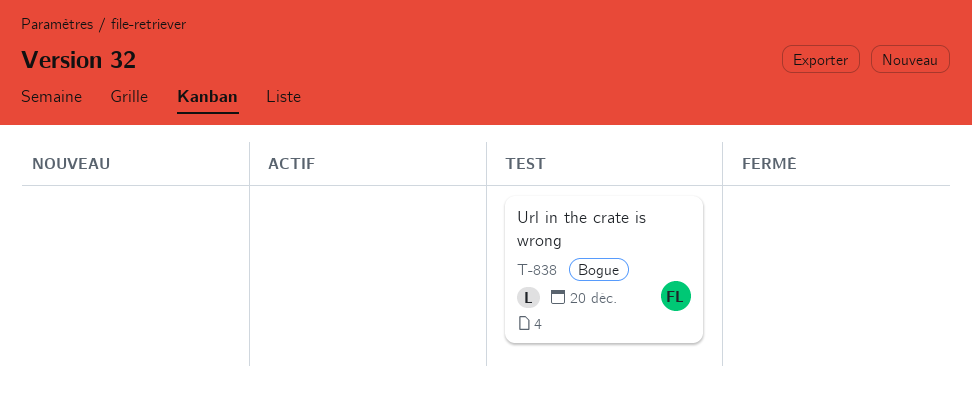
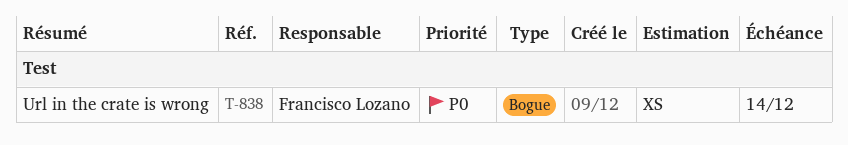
T-838, estimate: L -> XS
T-838, due: Dec 20 -> Dec 14

